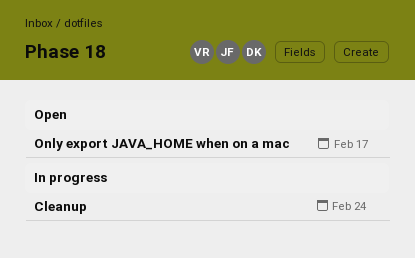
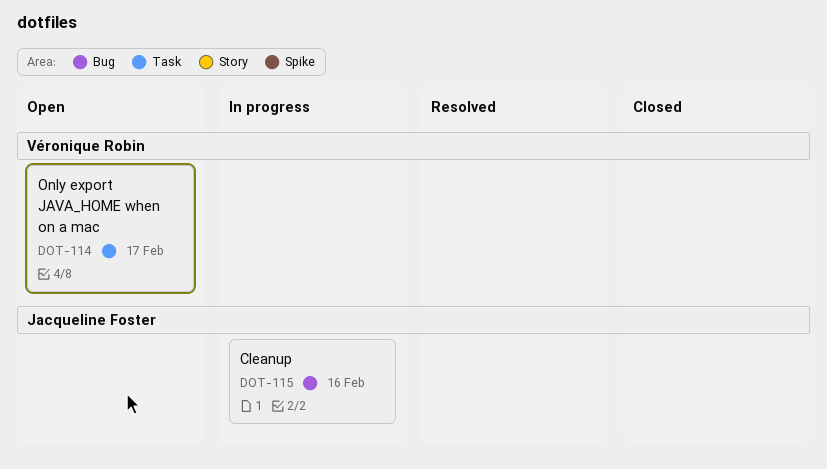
Cleanup, due: Feb 24 -> Feb 16

